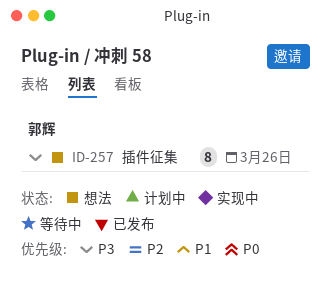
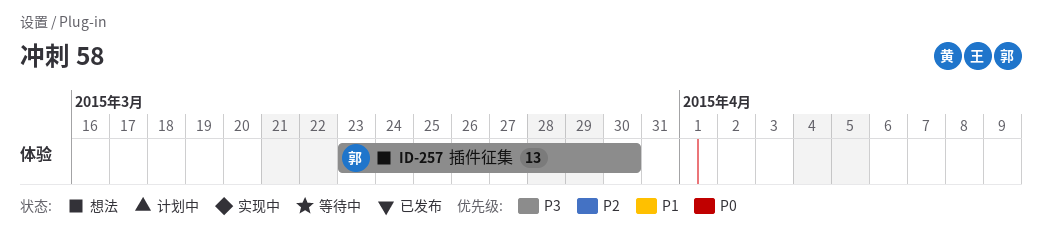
ID-257, estimate: 8 -> 13
ID-257, due: Mar 26 -> Mar 30

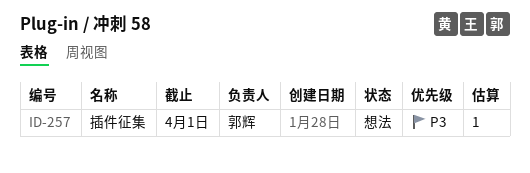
ID-257, estimate: 13 -> 1
ID-257, due: Mar 30 -> Apr 1

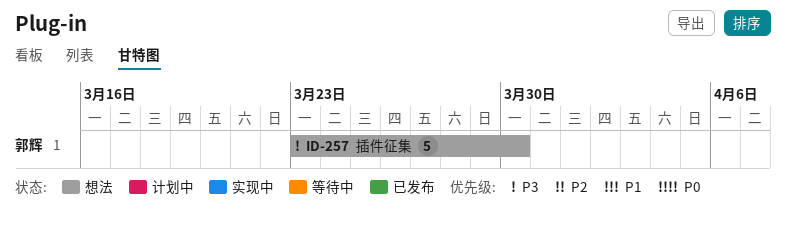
ID-257, estimate: 1 -> 5
ID-257, due: Apr 1 -> Mar 30

